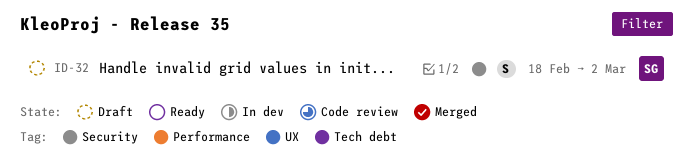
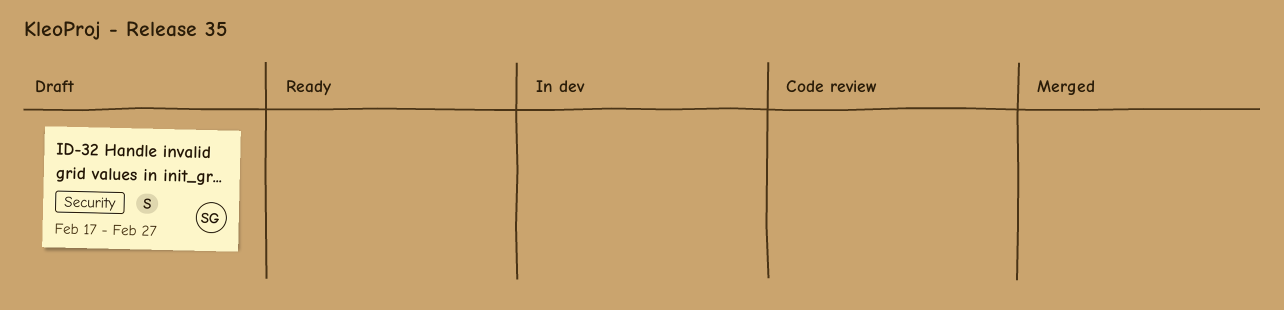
ID-32, start: Feb 18 -> Feb 17
ID-32, due: Mar 2 -> Feb 27

